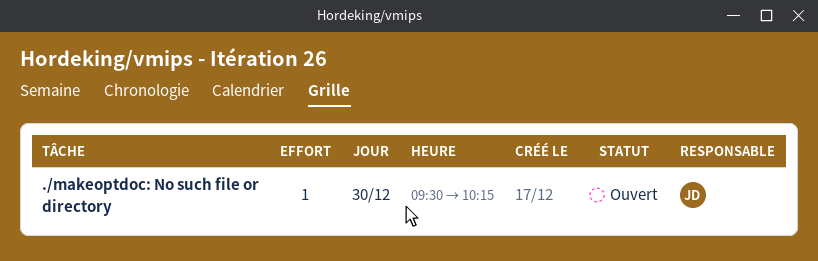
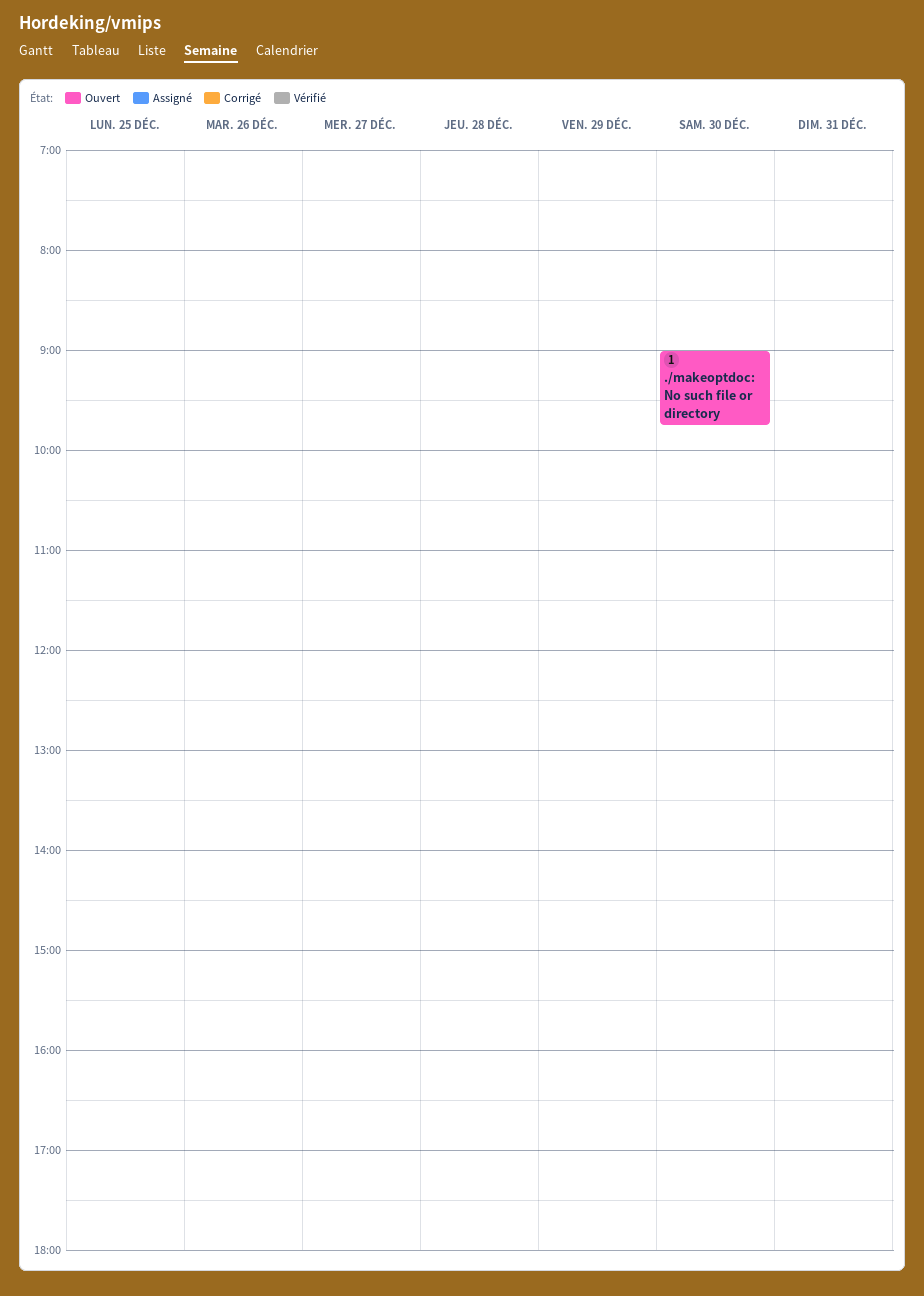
./makeoptdoc: No such file or directory, begins: 09:30 -> 09:00
./makeoptdoc: No such file or directory, ends: 10:15 -> 09:45

